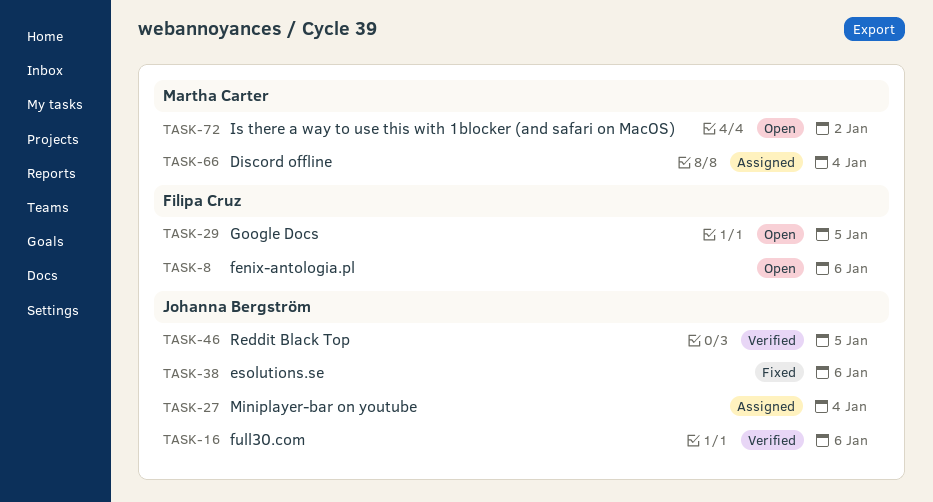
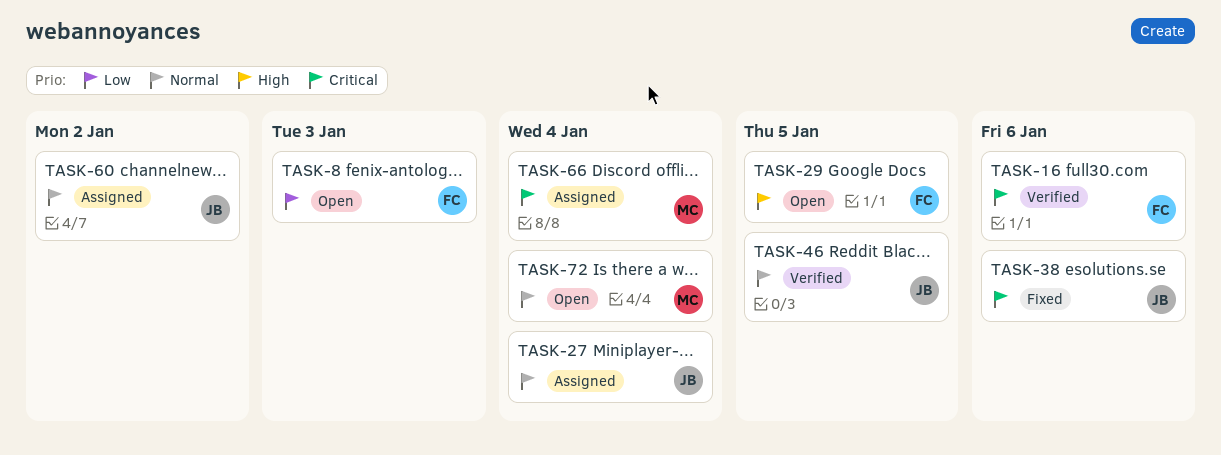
TASK-8, due: Jan 6 -> Jan 3
TASK-16, owner: Johanna Bergström -> Filipa Cruz
TASK-60: none -> present
TASK-72, due: Jan 2 -> Jan 4

